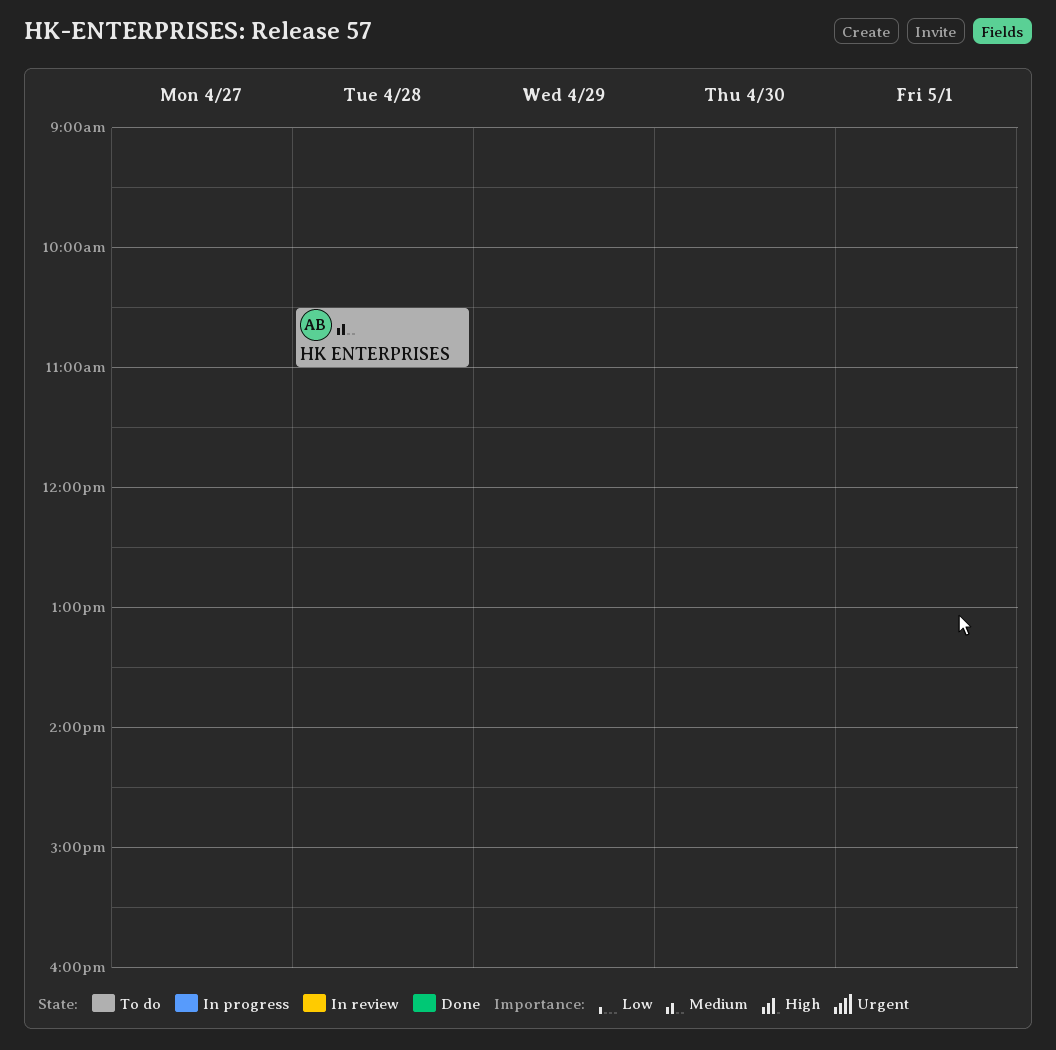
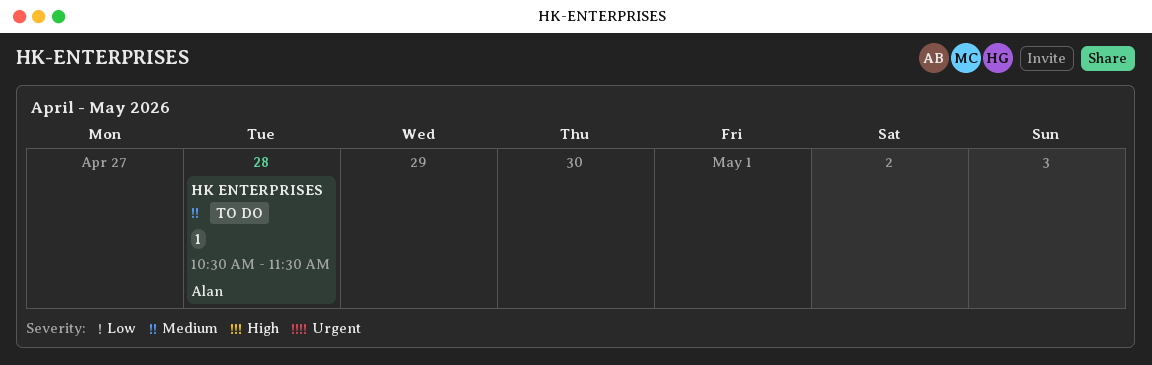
HK ENTERPRISES, ends: 11:00 -> 11:30

